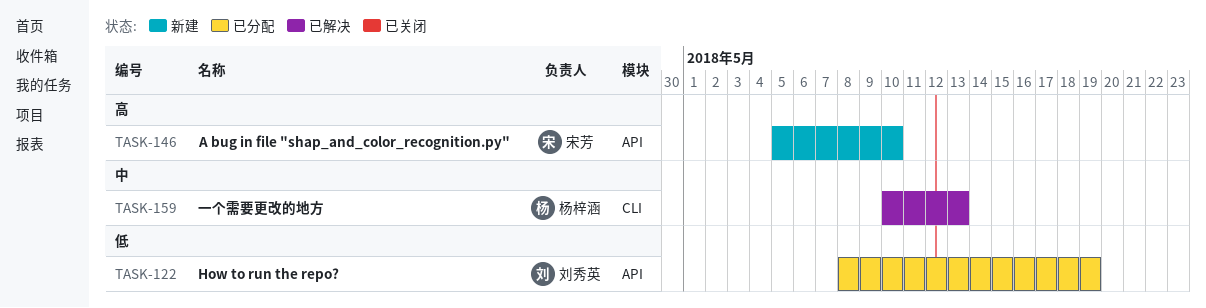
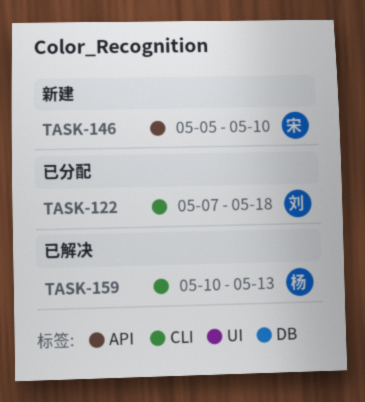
TASK-122, label: API -> CLI
TASK-122, start: May 8 -> May 7
TASK-122, due: May 19 -> May 18

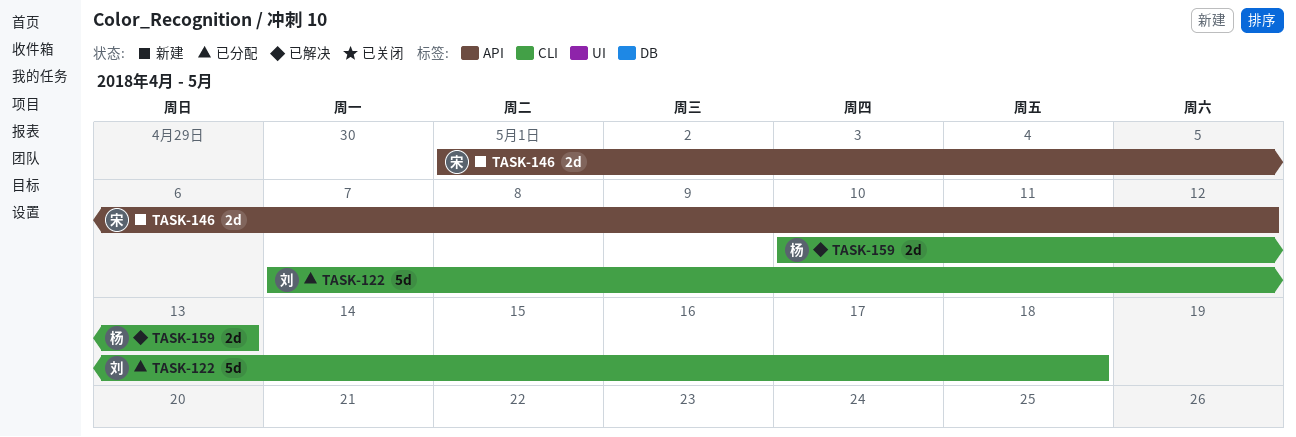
TASK-146, start: May 5 -> May 1
TASK-146, due: May 10 -> May 12

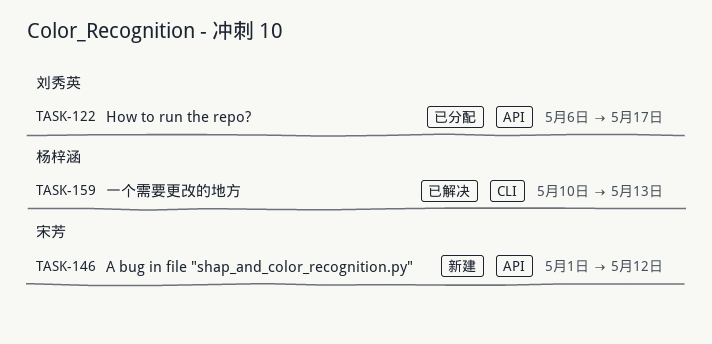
TASK-122, label: CLI -> API
TASK-122, start: May 7 -> May 6
TASK-122, due: May 18 -> May 17

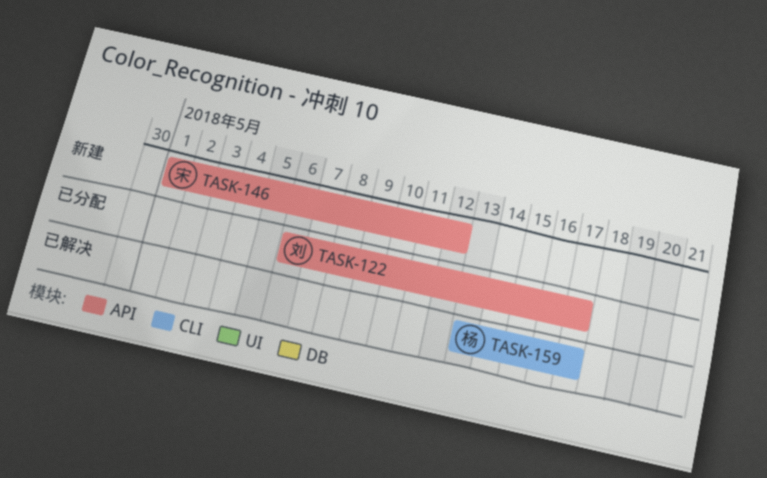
TASK-159, start: May 10 -> May 13
TASK-159, due: May 13 -> May 17

